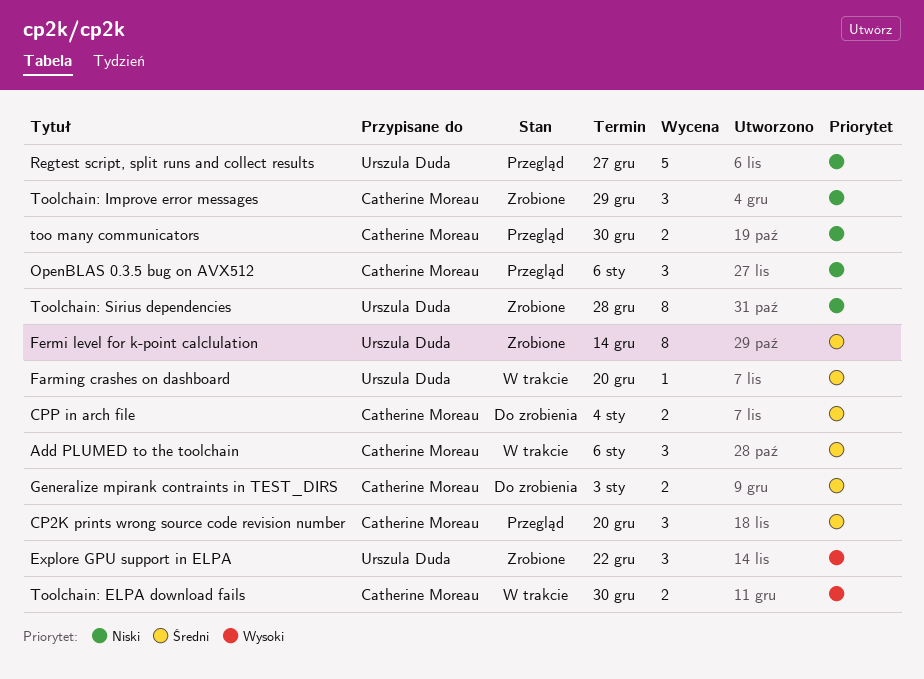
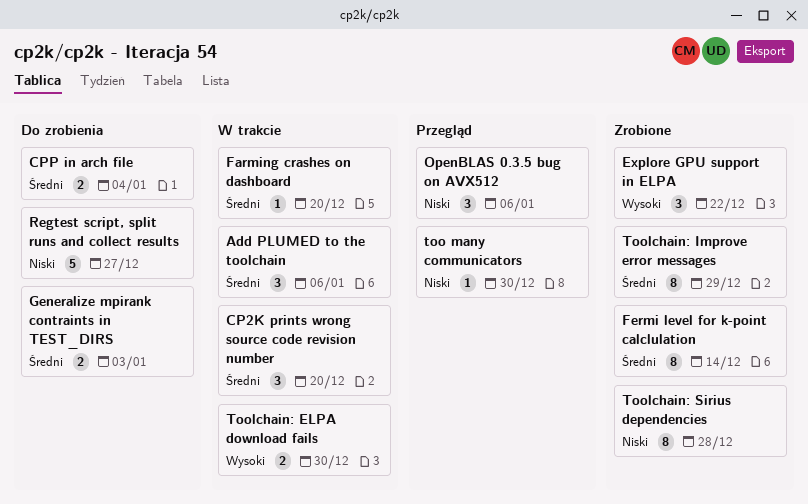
CP2K prints wrong source code revision number, status: Przegląd -> W trakcie
Regtest script, split runs and collect results, status: Przegląd -> Do zrobienia
too many communicators, estimate: 2 -> 1
Toolchain: Improve error messages, priority: Niski -> Średni
Toolchain: Improve error messages, estimate: 3 -> 8

